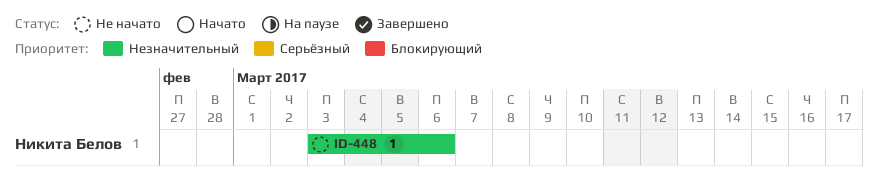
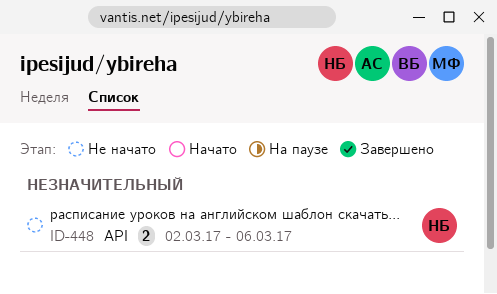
ID-448, estimate: 1 -> 2
ID-448, start: Mar 3 -> Mar 2

